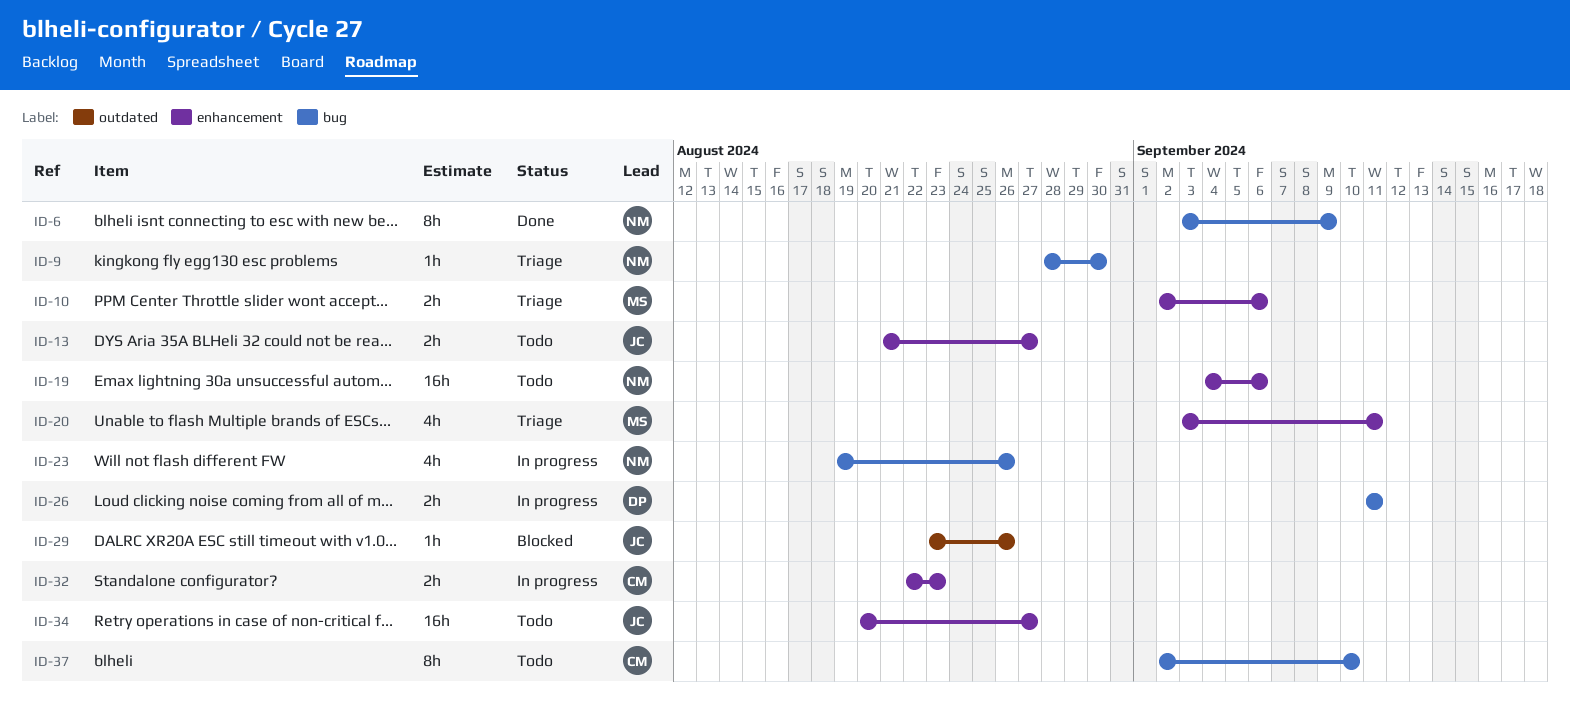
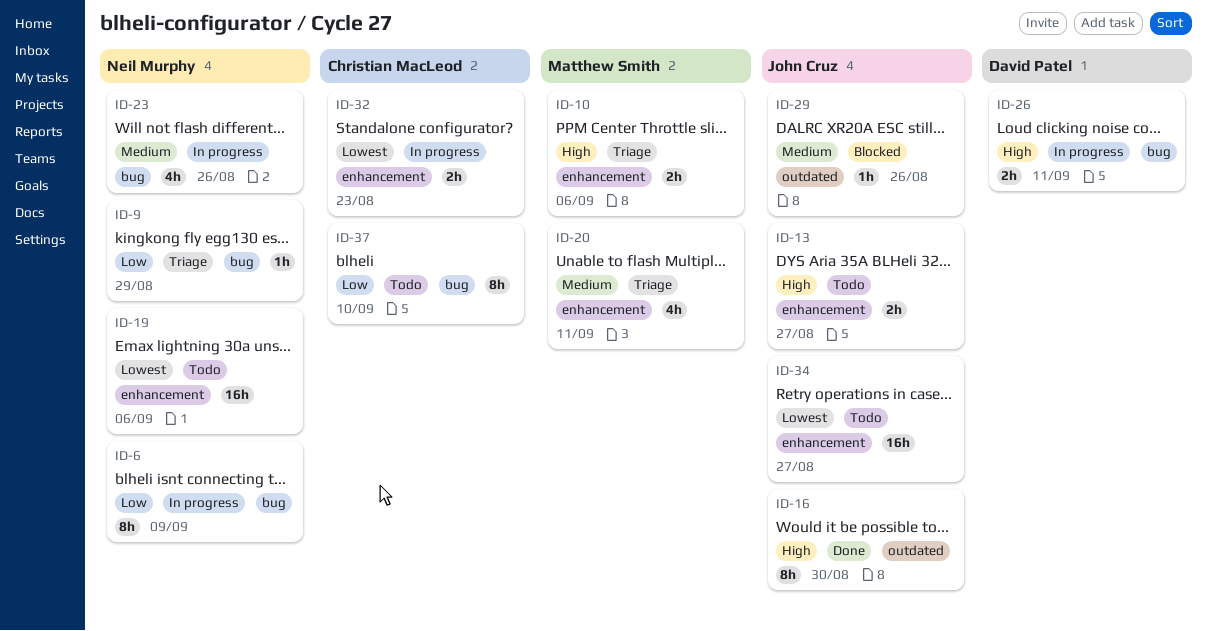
ID-6, status: Done -> In progress
ID-9, due: Aug 30 -> Aug 29
ID-16: none -> present

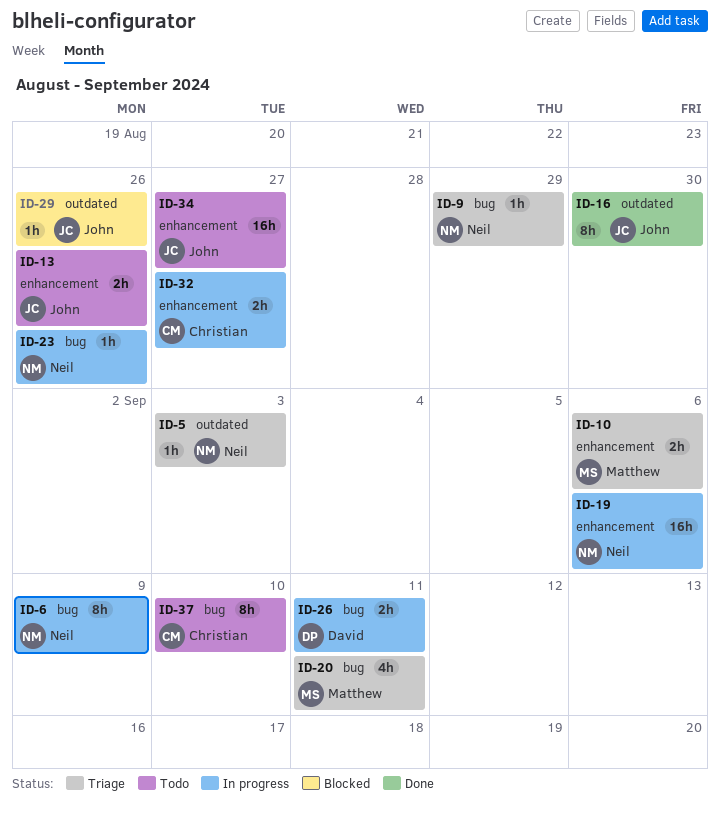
ID-5: none -> present
ID-13, due: Aug 27 -> Aug 26
ID-19, status: Todo -> In progress
ID-20, label: enhancement -> bug
ID-23, estimate: 4h -> 1h
ID-32, due: Aug 23 -> Aug 27

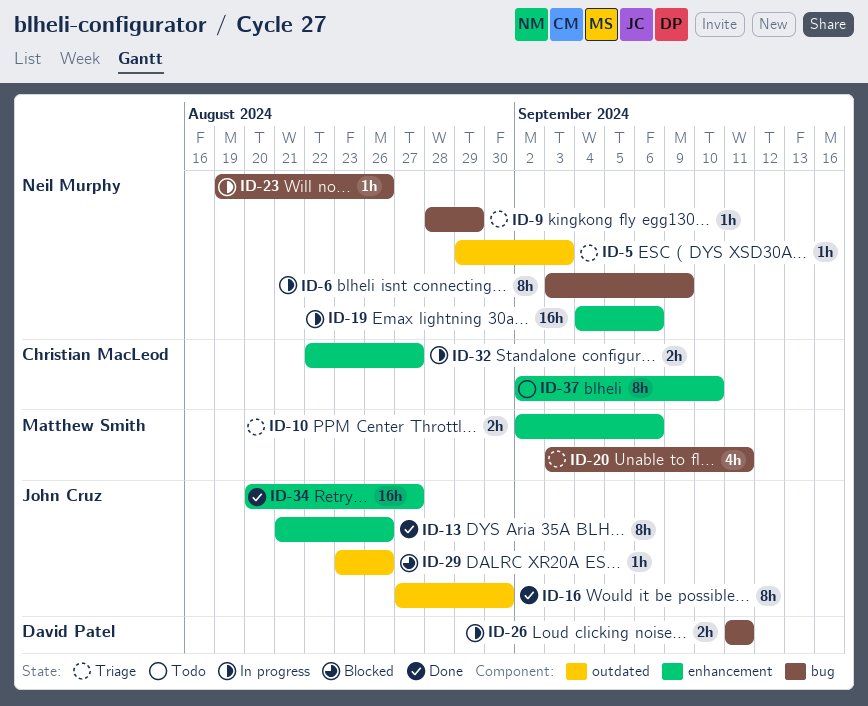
ID-13, status: Todo -> Done
ID-13, estimate: 2h -> 8h
ID-34, status: Todo -> Done
ID-37, label: bug -> enhancement

